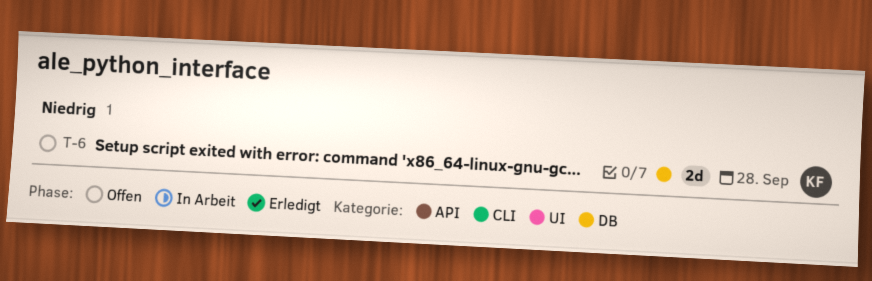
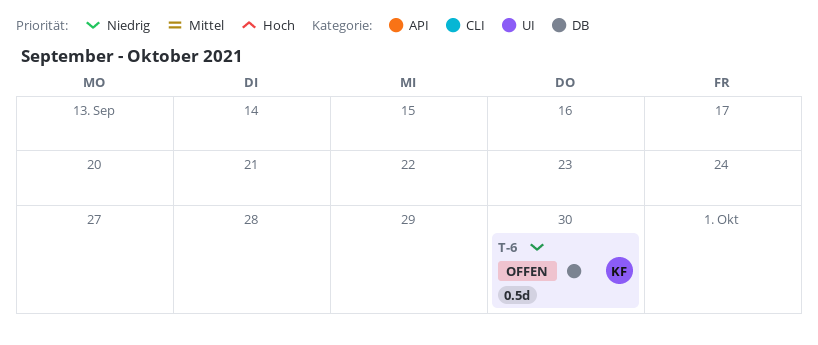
T-6, estimate: 2d -> 0.5d
T-6, due: Sep 28 -> Sep 30

